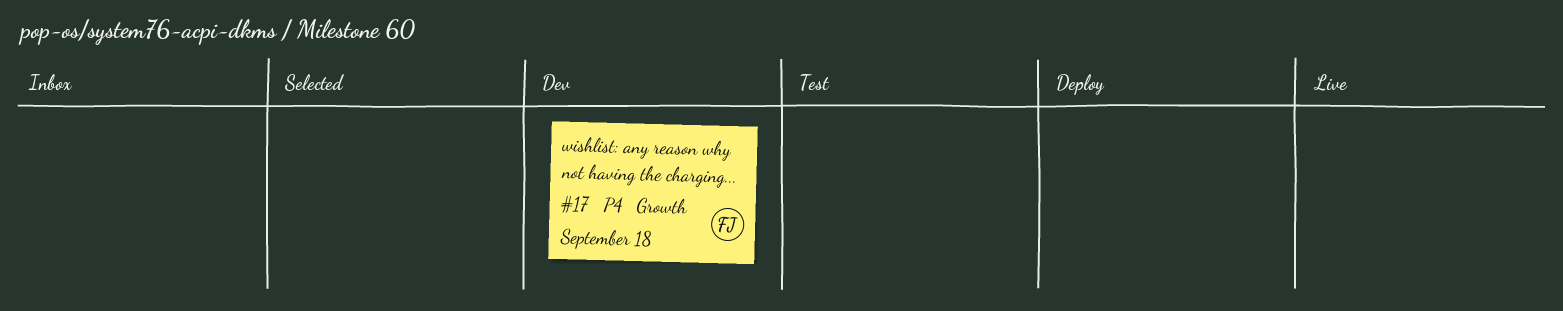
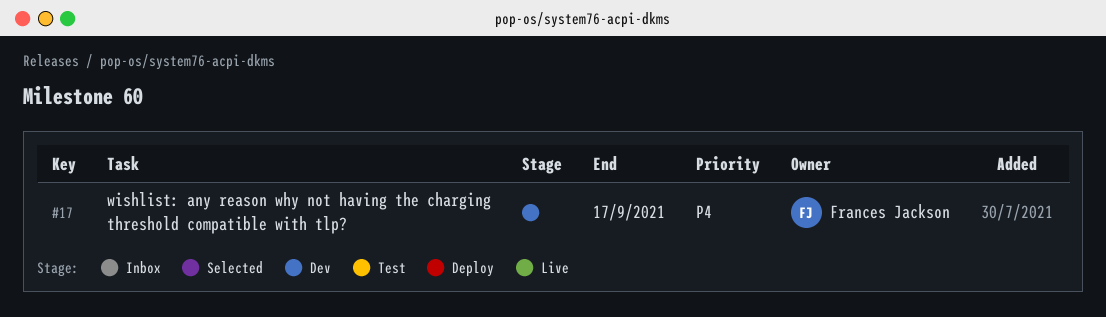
#17, due: Sep 18 -> Sep 17

